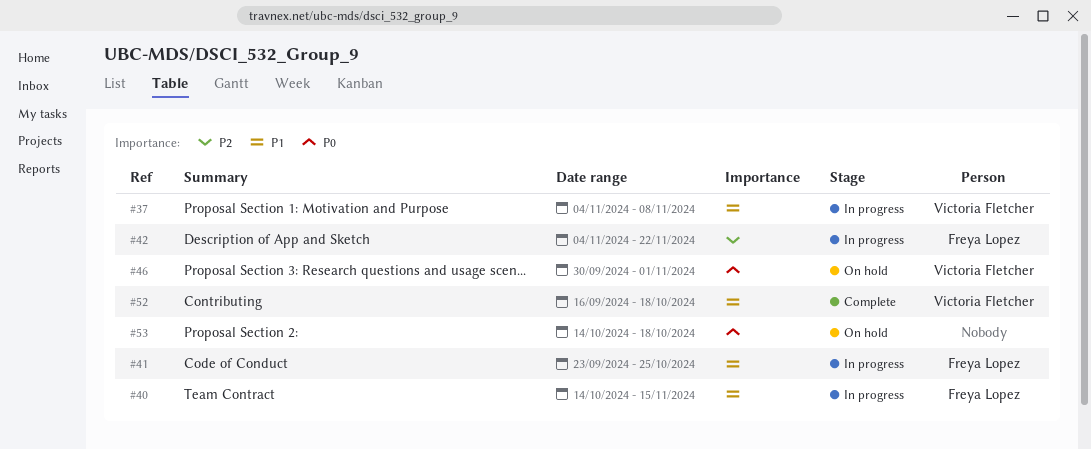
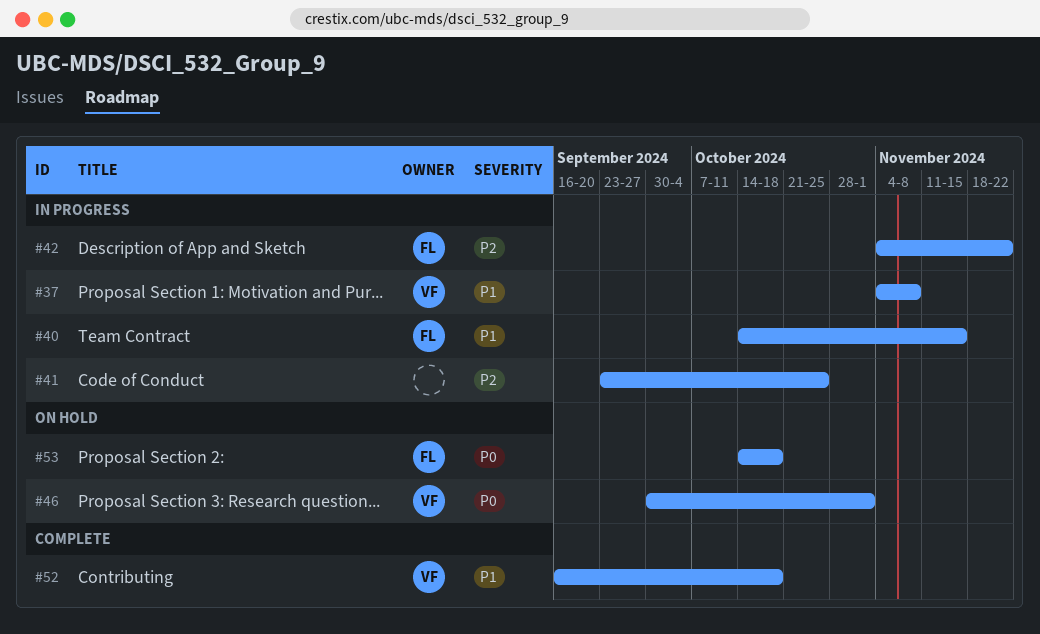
#41, owner: Freya Lopez -> none
#41, priority: P1 -> P2
#53, owner: none -> Freya Lopez

